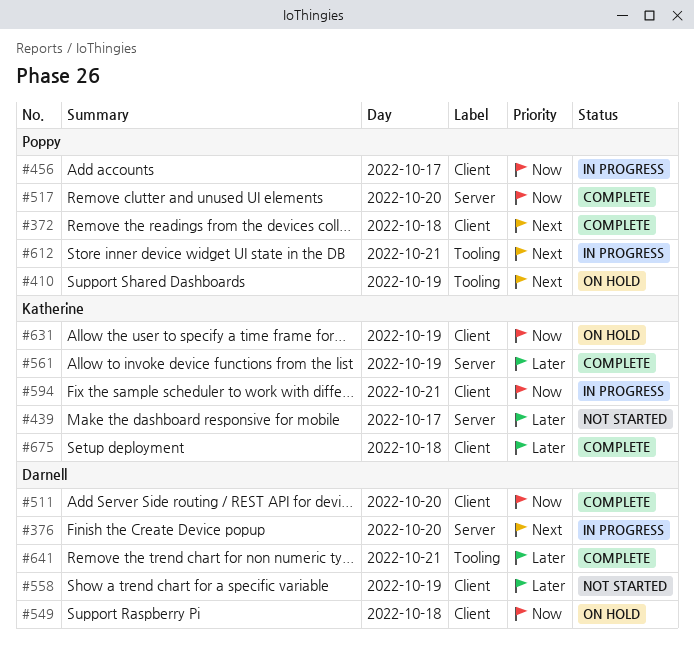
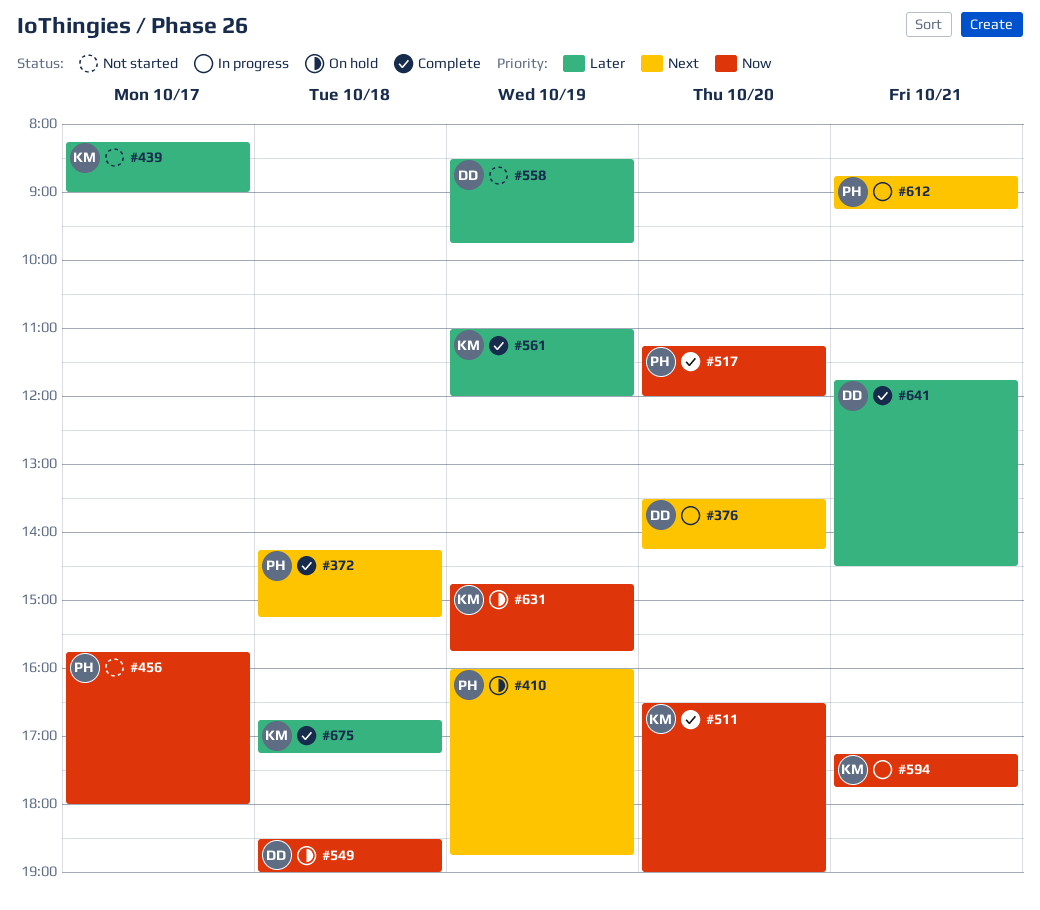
#456, status: In progress -> Not started
#511, owner: Darnell -> Katherine

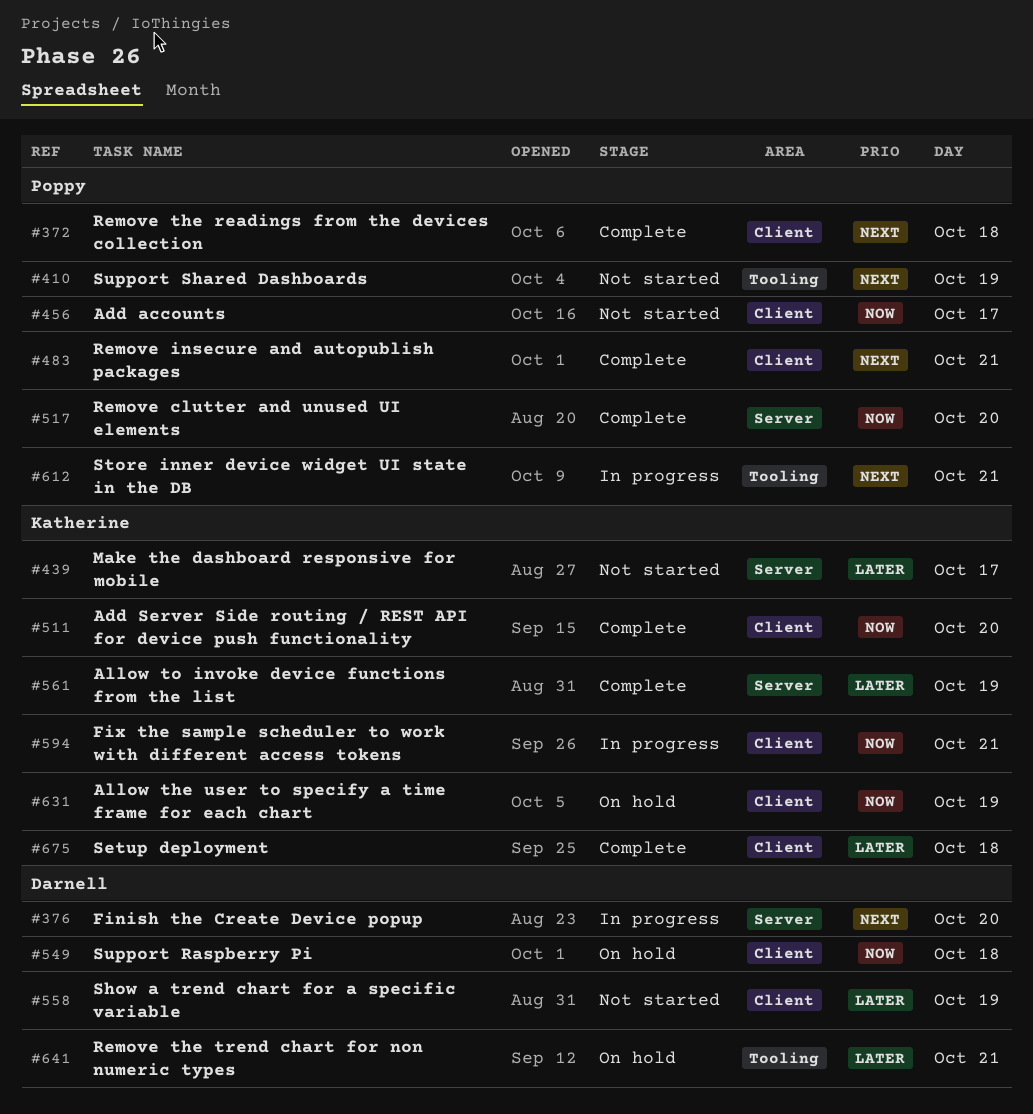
#410, status: On hold -> Not started
#483: none -> present
#641, status: Complete -> On hold

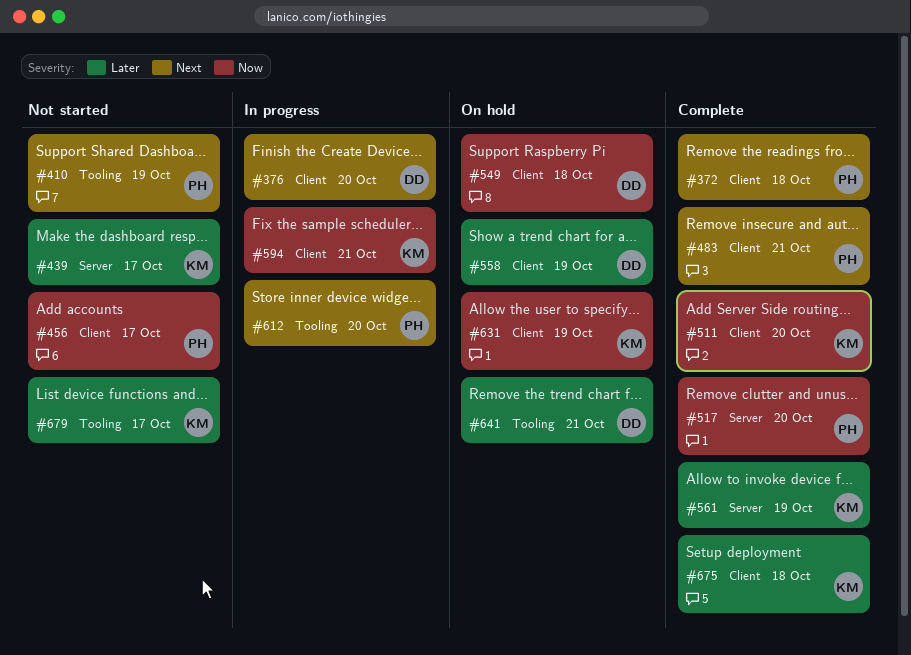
#376, label: Server -> Client
#558, status: Not started -> On hold
#612, day: Oct 21 -> Oct 20
#679: none -> present

